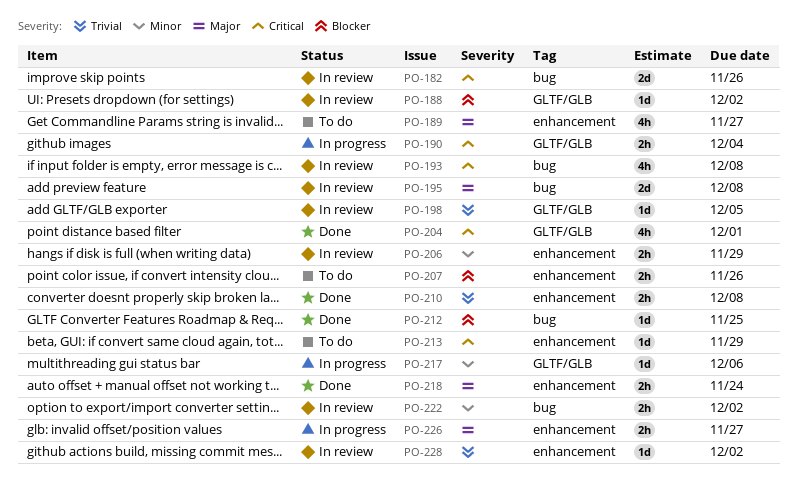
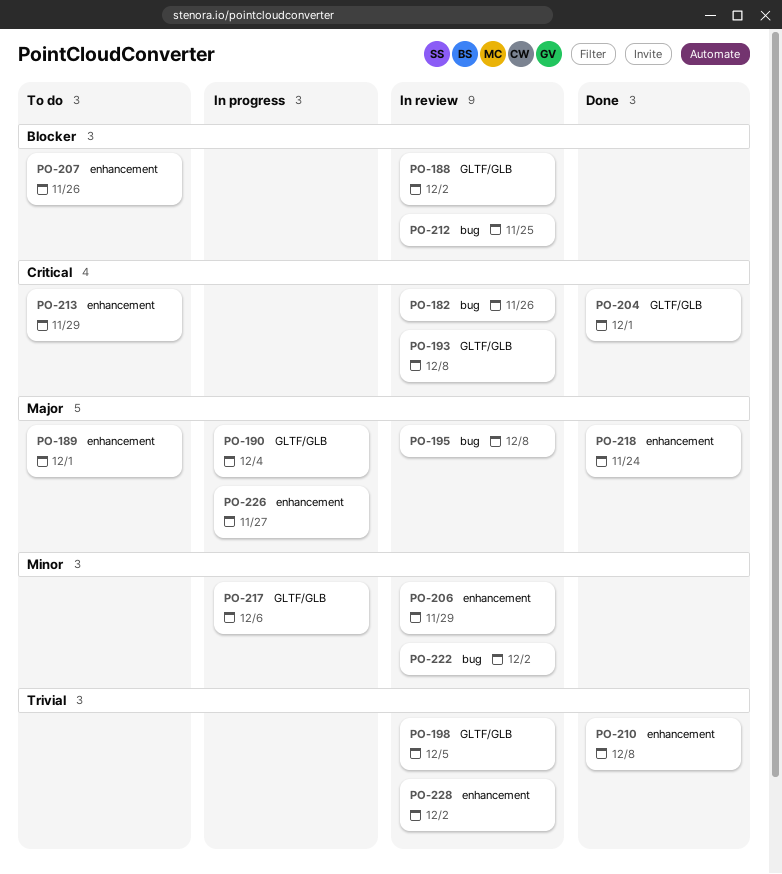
PO-189, due: Nov 27 -> Dec 1
PO-190, priority: Critical -> Major
PO-193, label: bug -> GLTF/GLB
PO-212, status: Done -> In review

